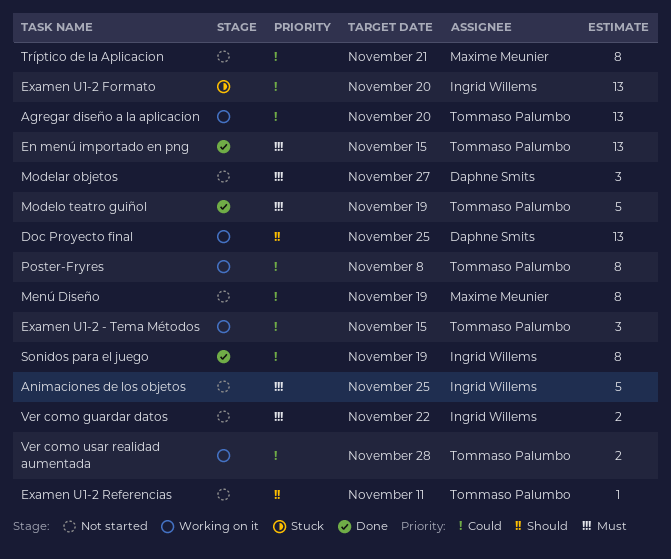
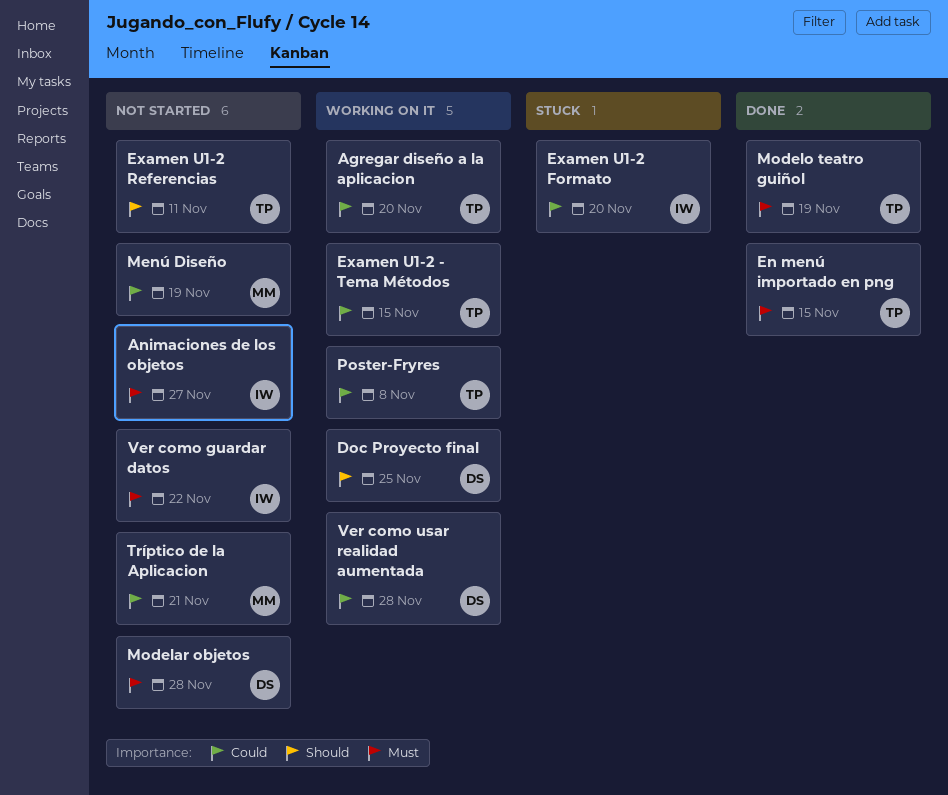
Animaciones de los objetos, due: Nov 25 -> Nov 27
Modelar objetos, due: Nov 27 -> Nov 28
Sonidos para el juego: present -> none
Ver como usar realidad aumentada, owner: Tommaso Palumbo -> Daphne Smits

